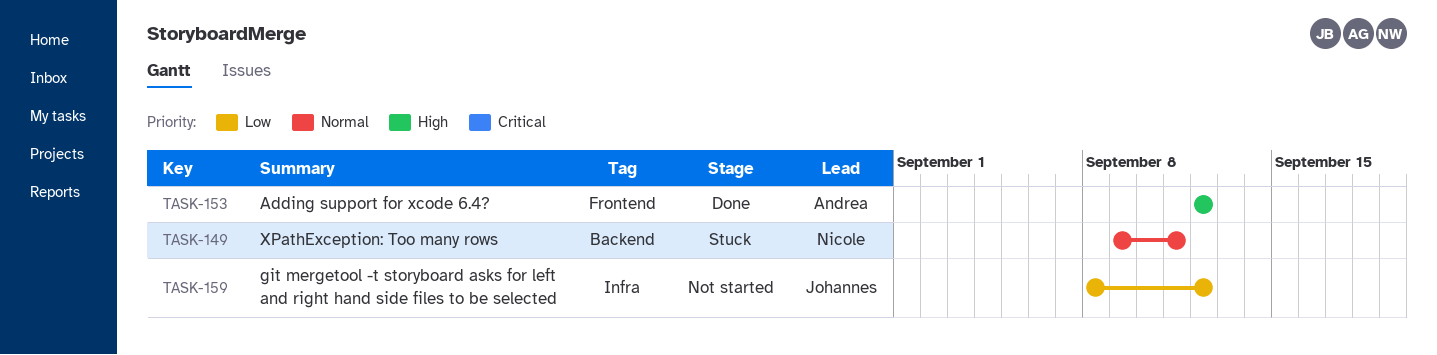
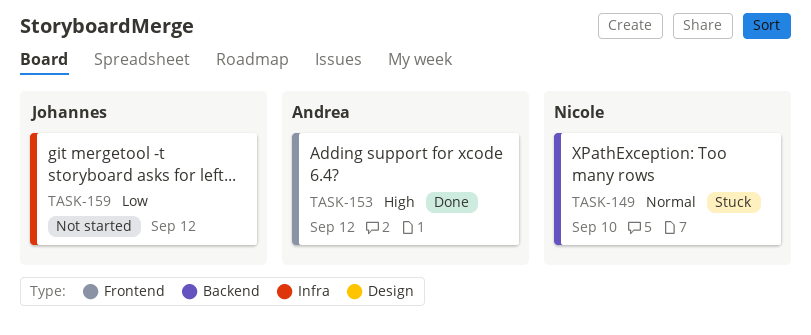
TASK-149, due: Sep 11 -> Sep 10

